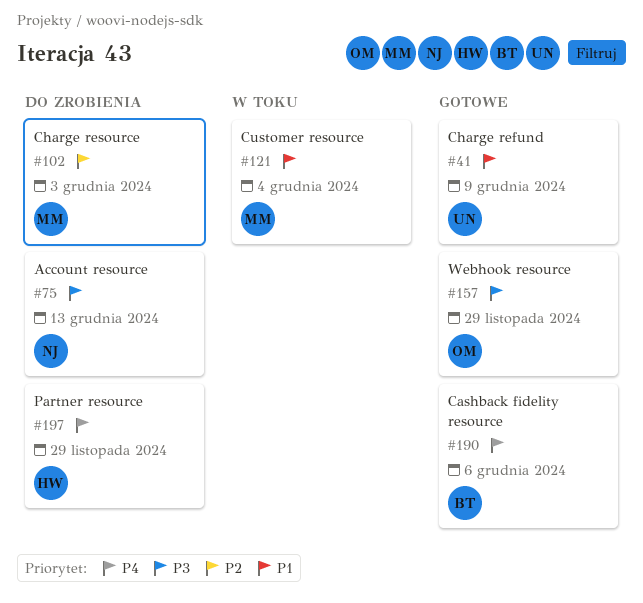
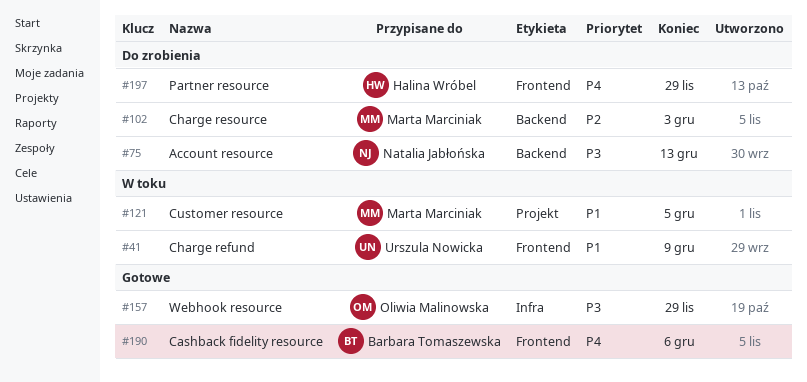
#41, status: Gotowe -> W toku
#121, due: Dec 4 -> Dec 5

